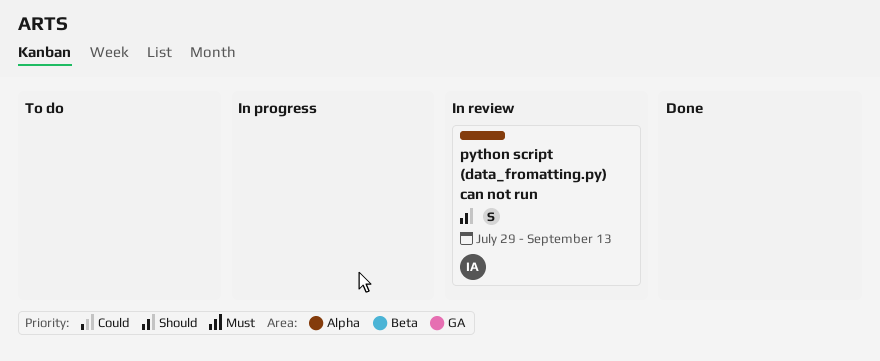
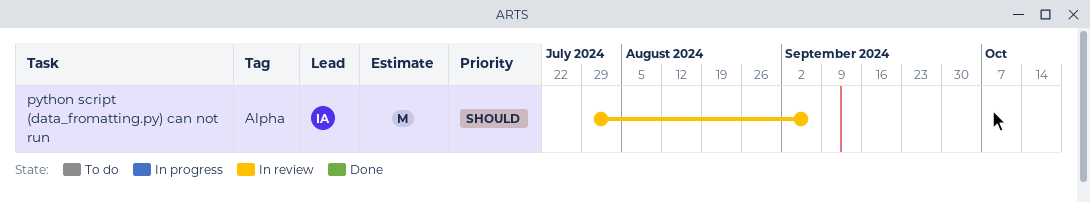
python script (data_fromatting.py) can not run, estimate: S -> M
python script (data_fromatting.py) can not run, due: Sep 13 -> Sep 6

